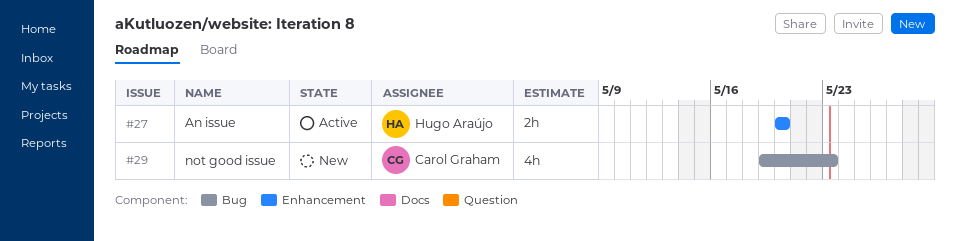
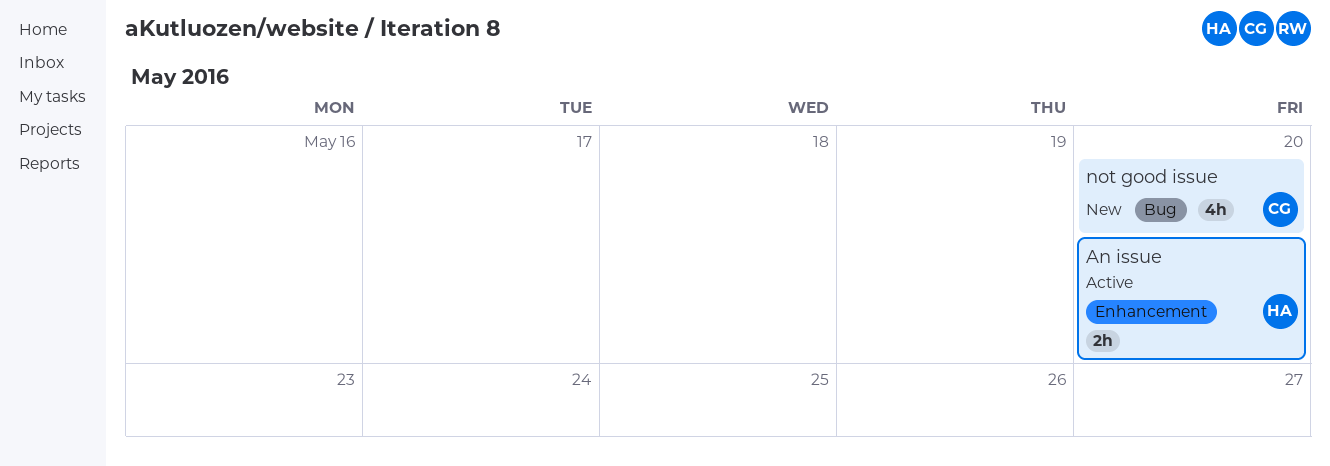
not good issue, due: May 23 -> May 20

